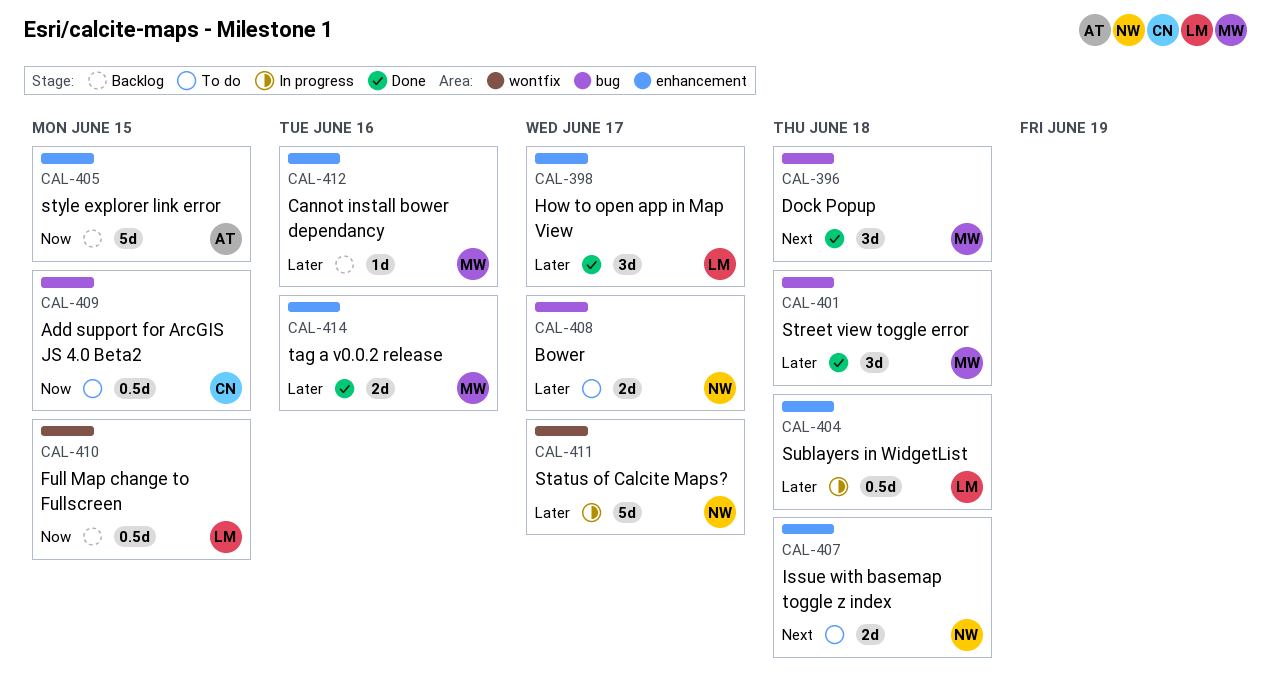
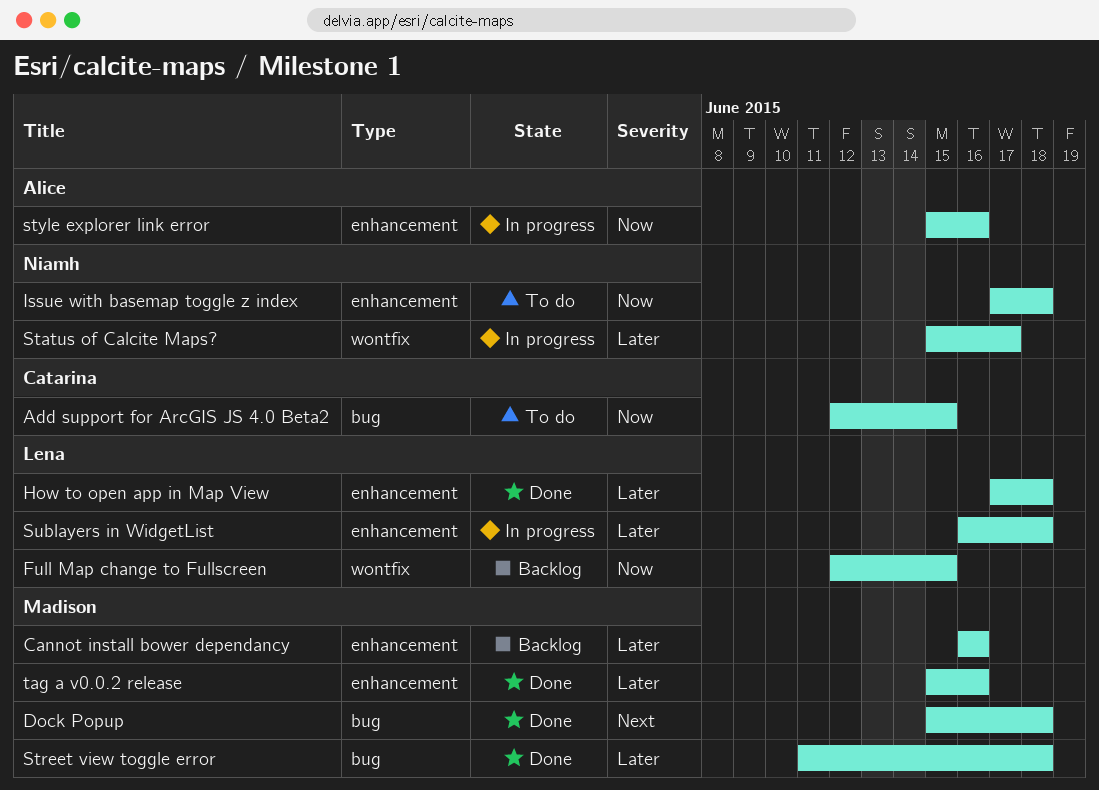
Bower: present -> none
How to open app in Map View, due: Jun 17 -> Jun 18
Issue with basemap toggle z index, priority: Next -> Now
style explorer link error, status: Backlog -> In progress
style explorer link error, due: Jun 15 -> Jun 16

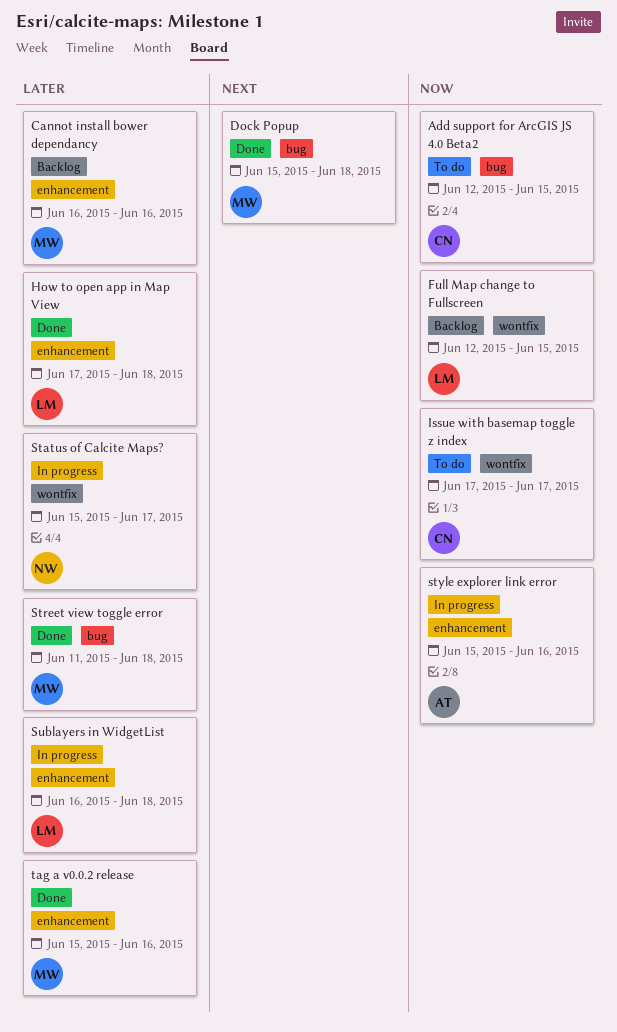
Issue with basemap toggle z index, owner: Niamh -> Catarina
Issue with basemap toggle z index, label: enhancement -> wontfix
Issue with basemap toggle z index, due: Jun 18 -> Jun 17

